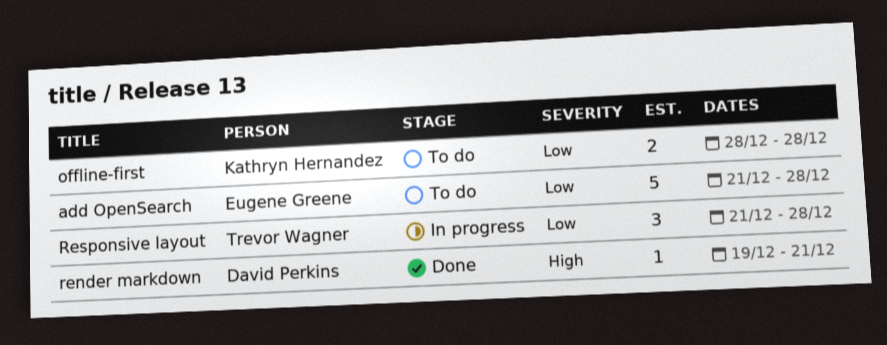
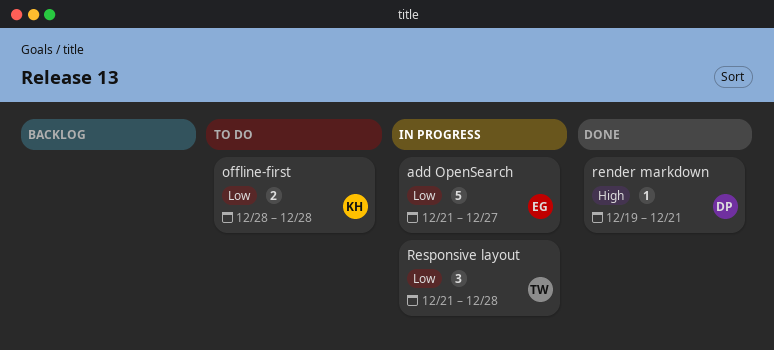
add OpenSearch, status: To do -> In progress
add OpenSearch, due: Dec 28 -> Dec 27

